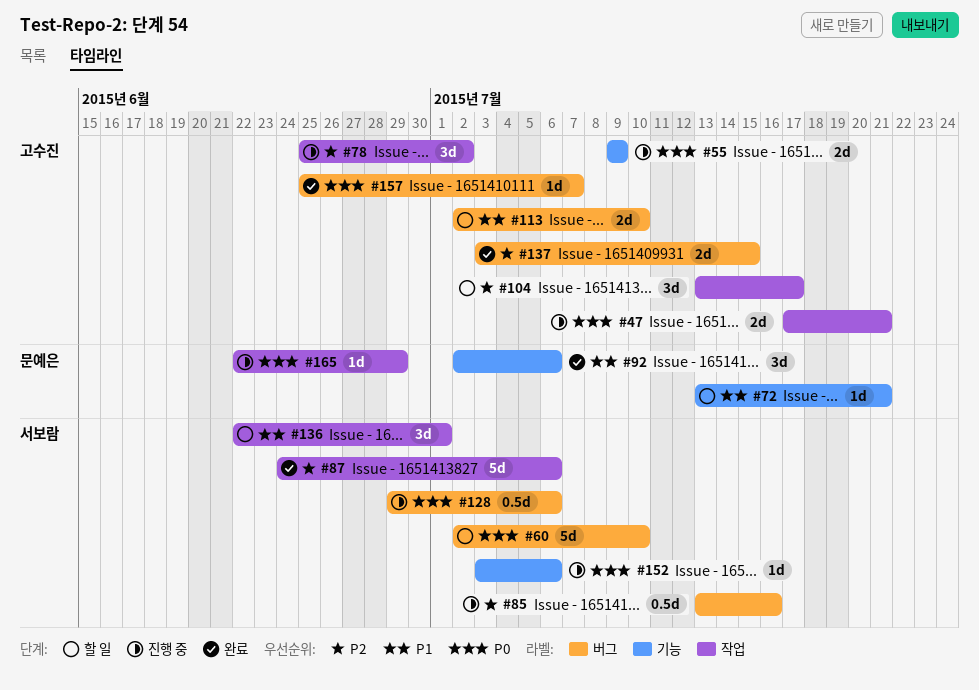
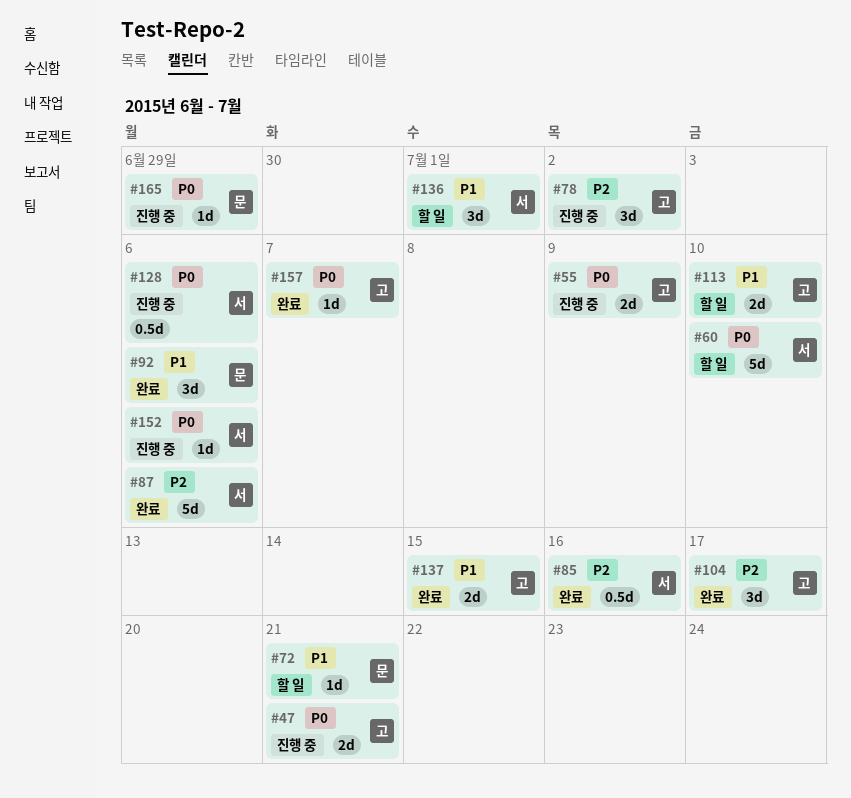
#85, status: 진행 중 -> 완료
#104, status: 할 일 -> 완료
#137, priority: P2 -> P1

